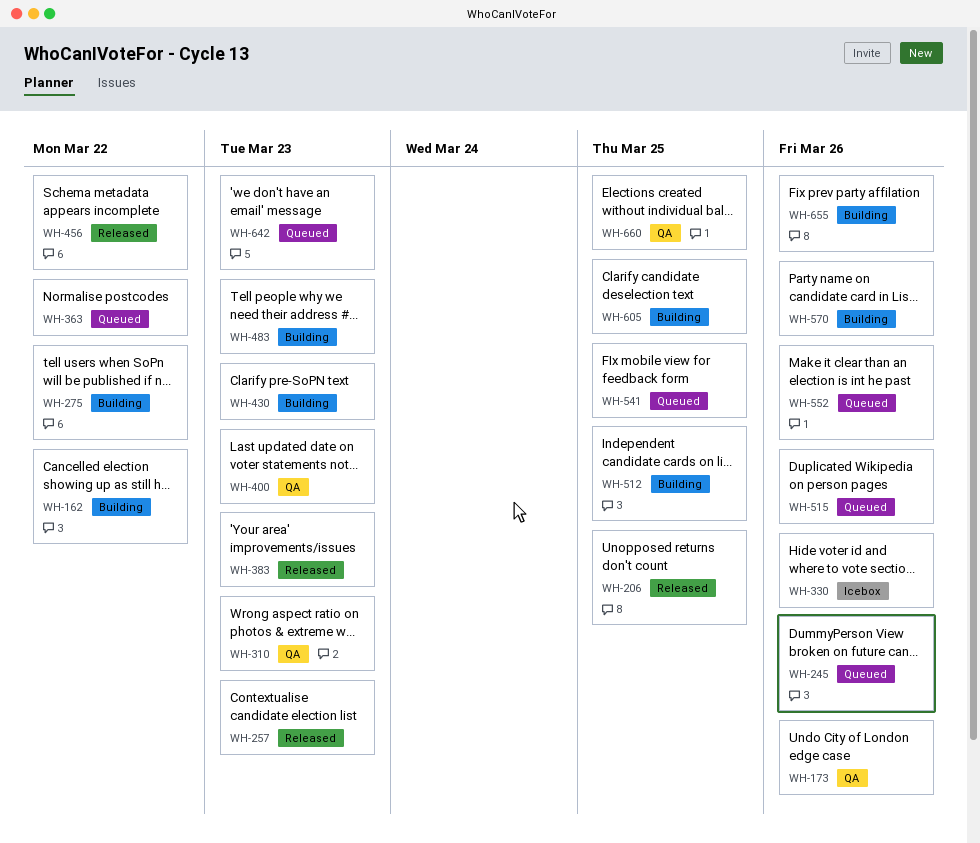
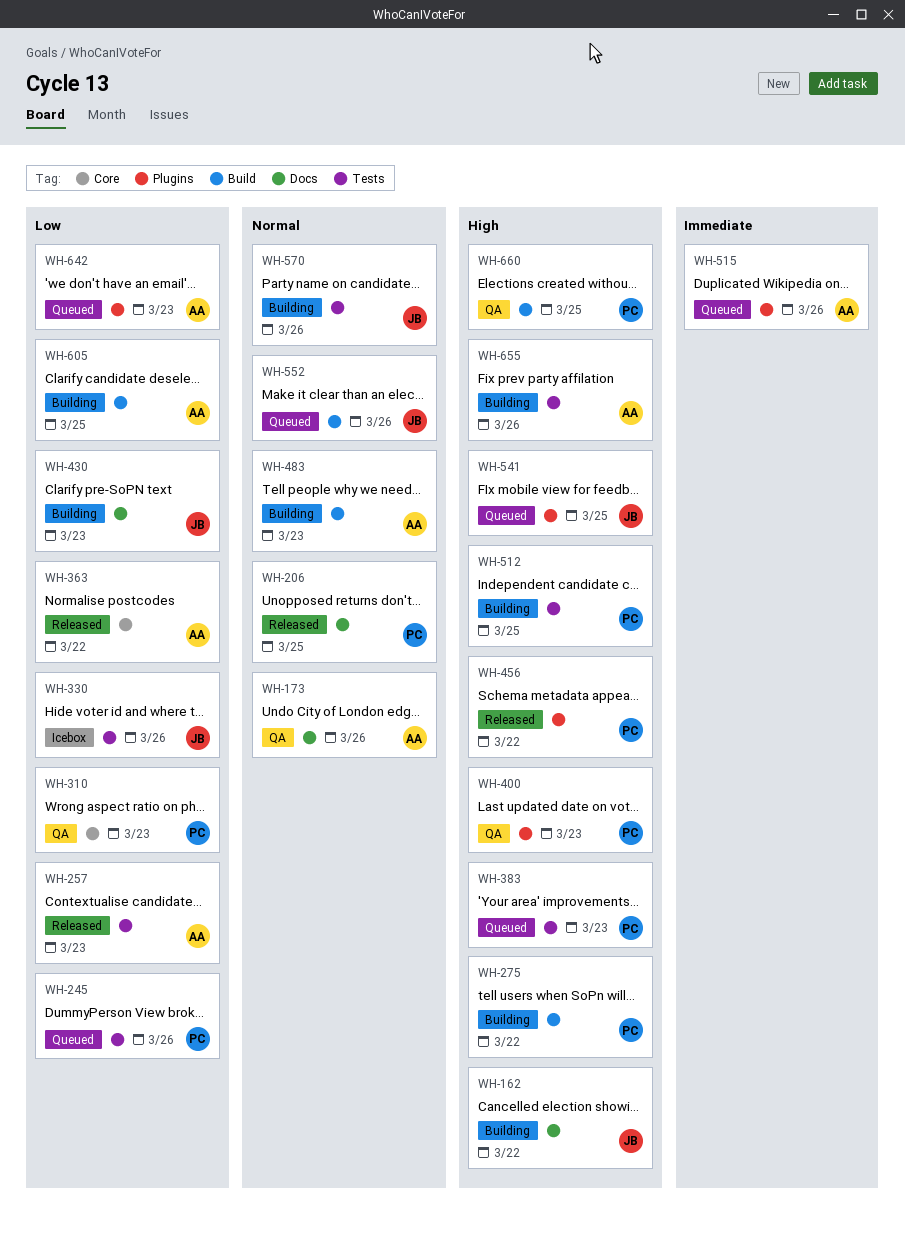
WH-363, status: Queued -> Released
WH-383, status: Released -> Queued

